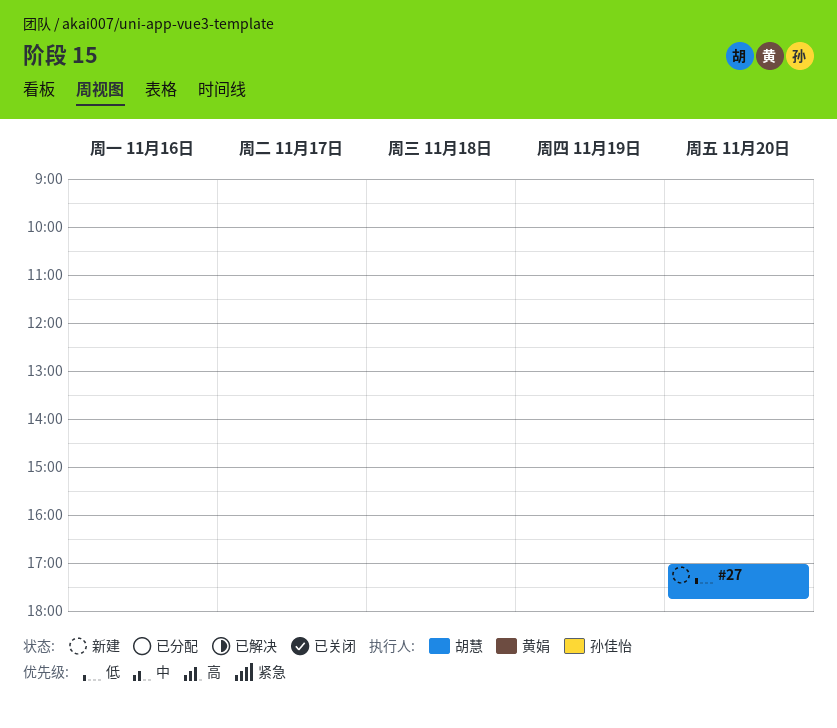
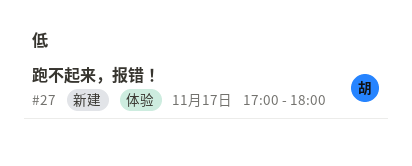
#27, day: Nov 20 -> Nov 17
#27, ends: 17:45 -> 18:00

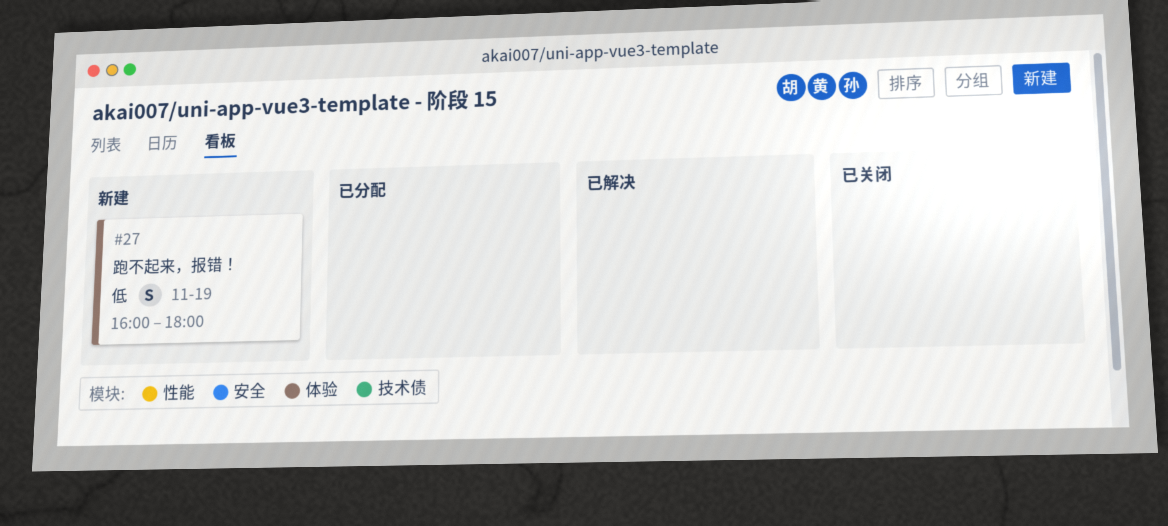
#27, day: Nov 17 -> Nov 19
#27, begins: 17:00 -> 16:00

